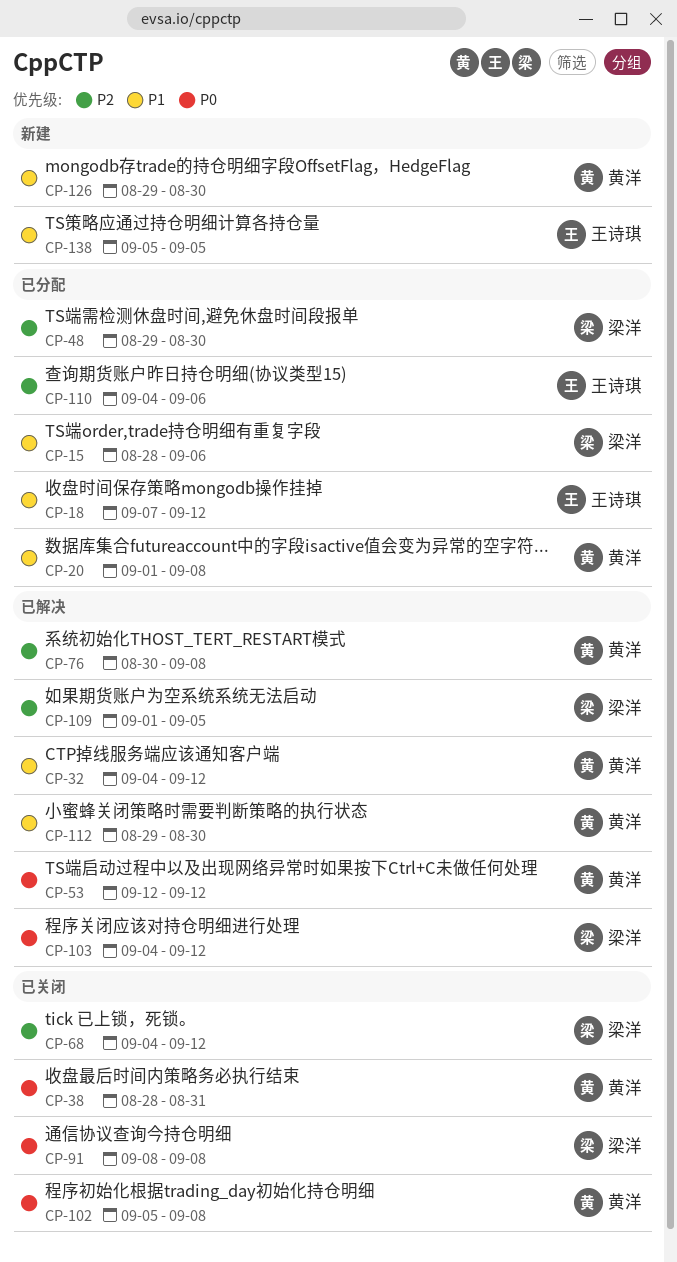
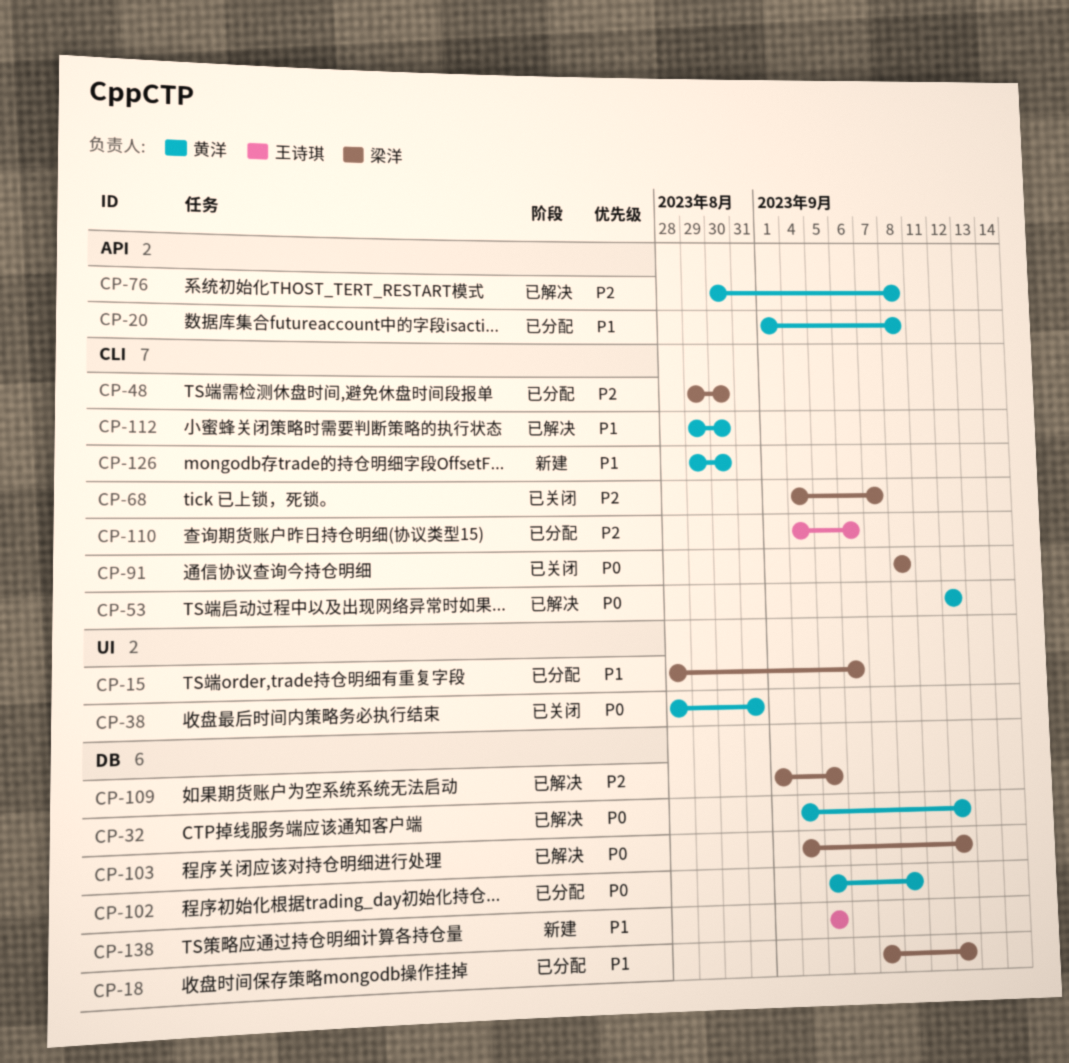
CP-18, owner: 王诗琪 -> 梁洋
CP-32, priority: P1 -> P0
CP-68, due: Sep 12 -> Sep 7
CP-102, status: 已关闭 -> 已分配

